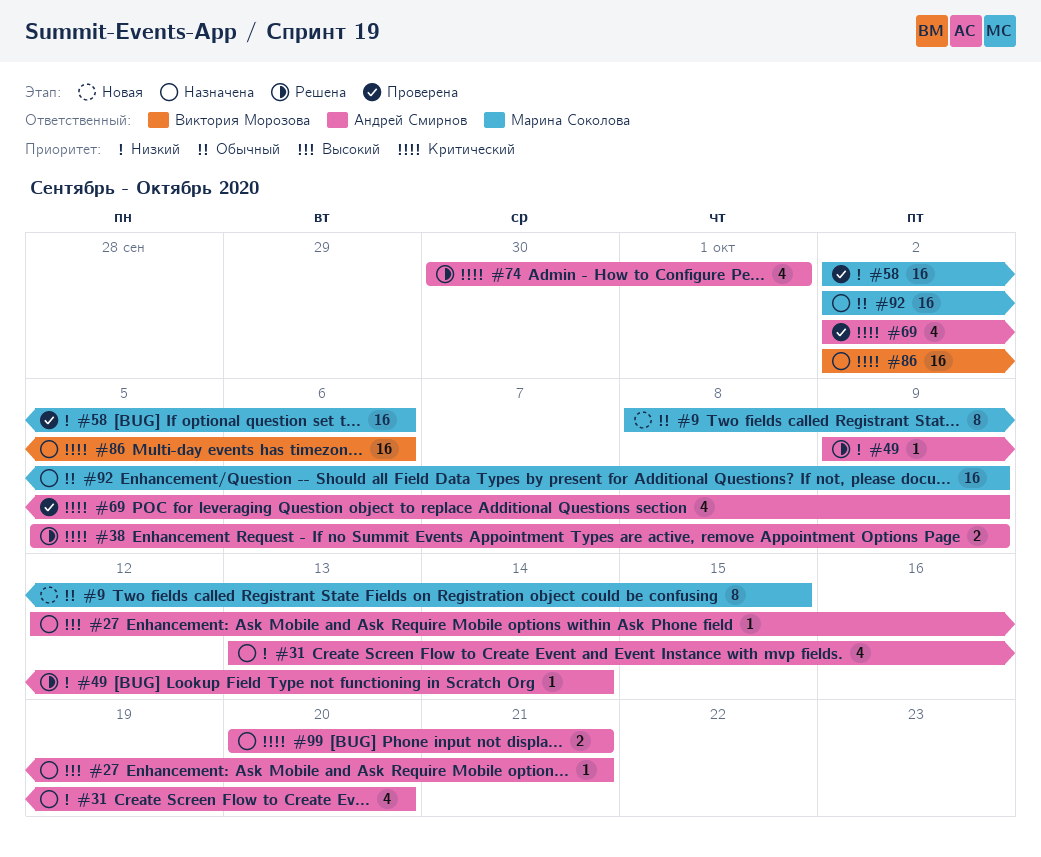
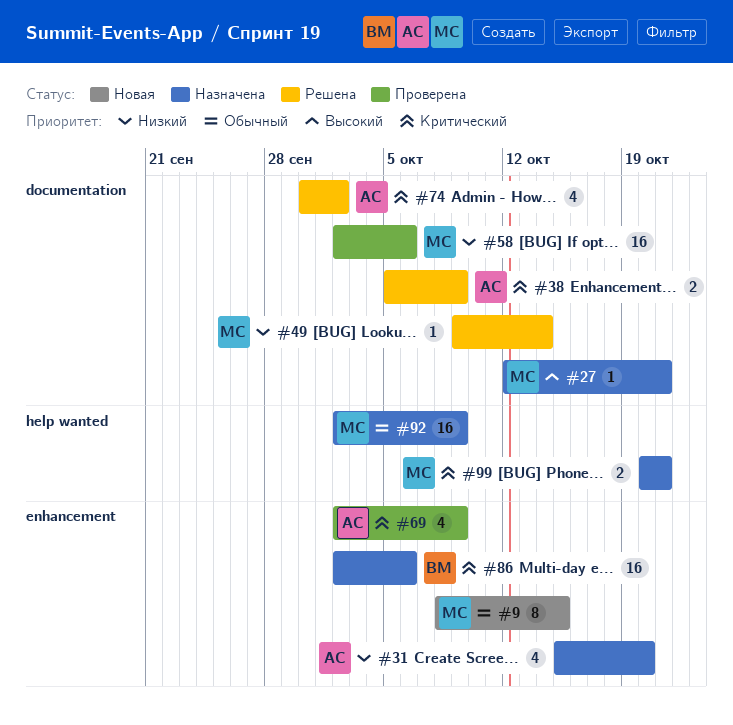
#27, owner: Андрей Смирнов -> Марина Соколова
#31, start: Oct 13 -> Oct 15
#49, owner: Андрей Смирнов -> Марина Соколова
#74, due: Oct 1 -> Oct 2
#99, owner: Андрей Смирнов -> Марина Соколова

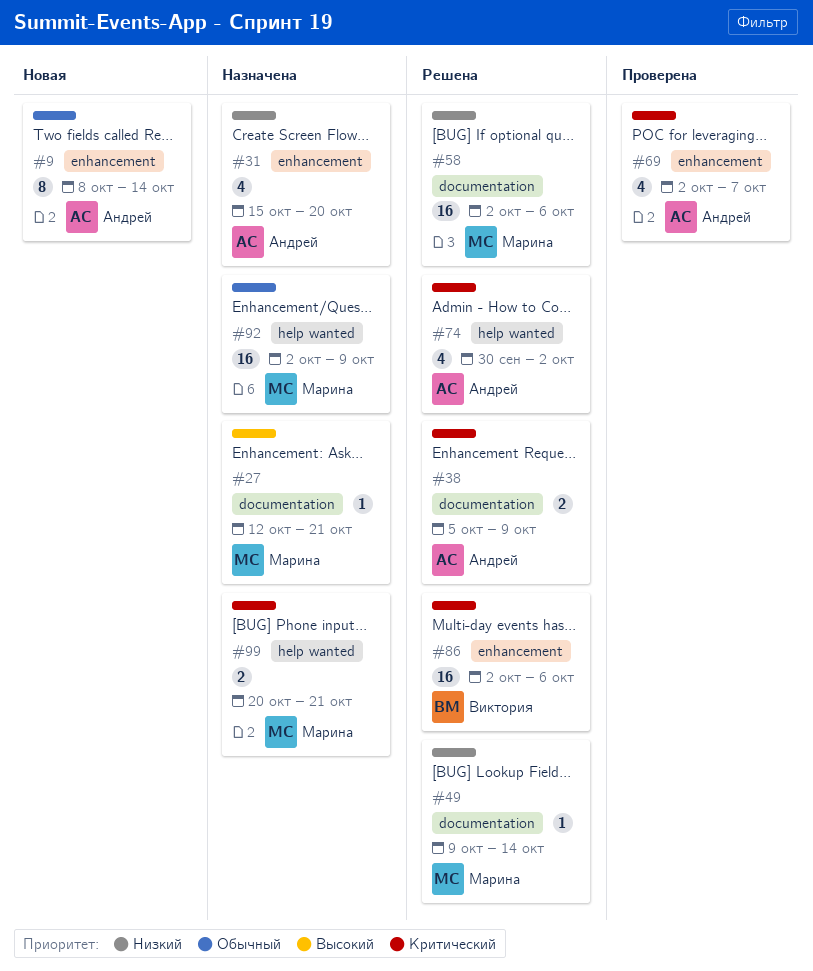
#9, owner: Марина -> Андрей
#9, due: Oct 15 -> Oct 14
#58, status: Проверена -> Решена
#69, due: Oct 9 -> Oct 7
#74, label: documentation -> help wanted
#86, status: Назначена -> Решена

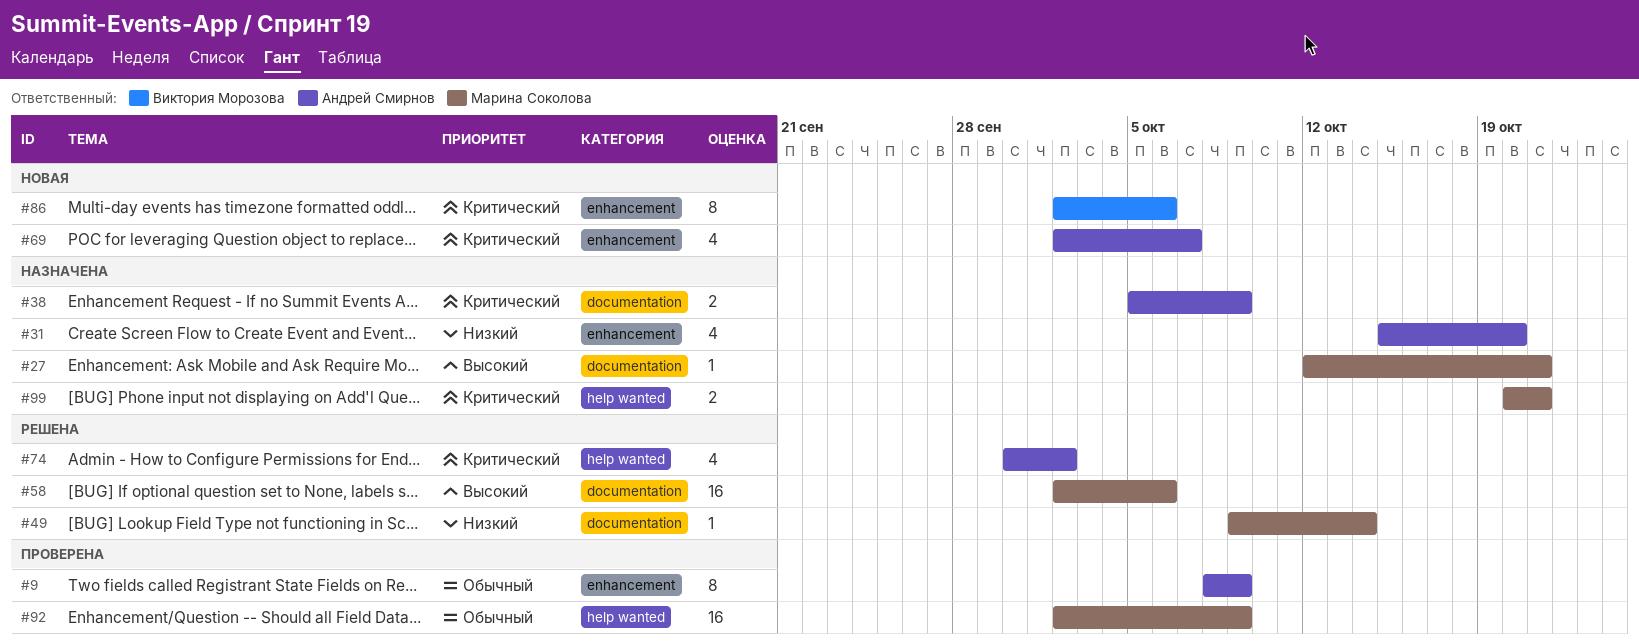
#9, status: Новая -> Проверена
#9, due: Oct 14 -> Oct 9
#38, status: Решена -> Назначена
#58, priority: Низкий -> Высокий
#69, status: Проверена -> Новая
#86, status: Решена -> Новая
#86, estimate: 16 -> 8
#92, status: Назначена -> Проверена

